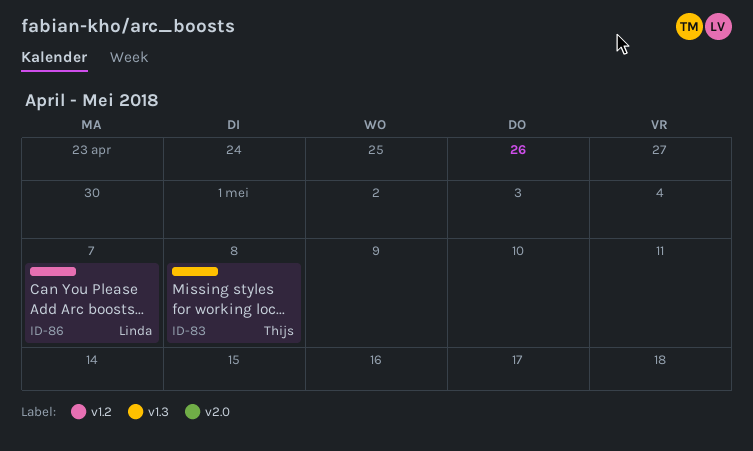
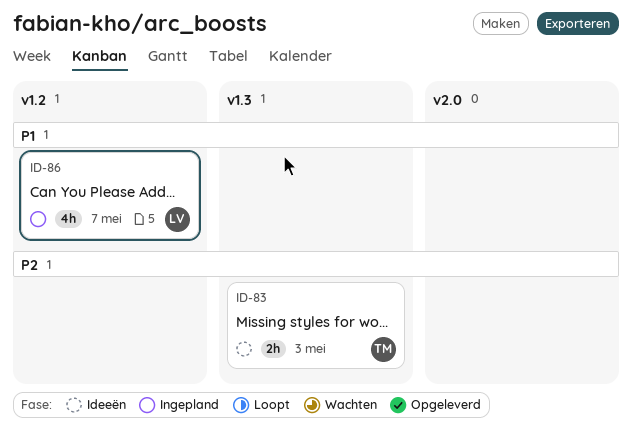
ID-83, due: May 8 -> May 3

